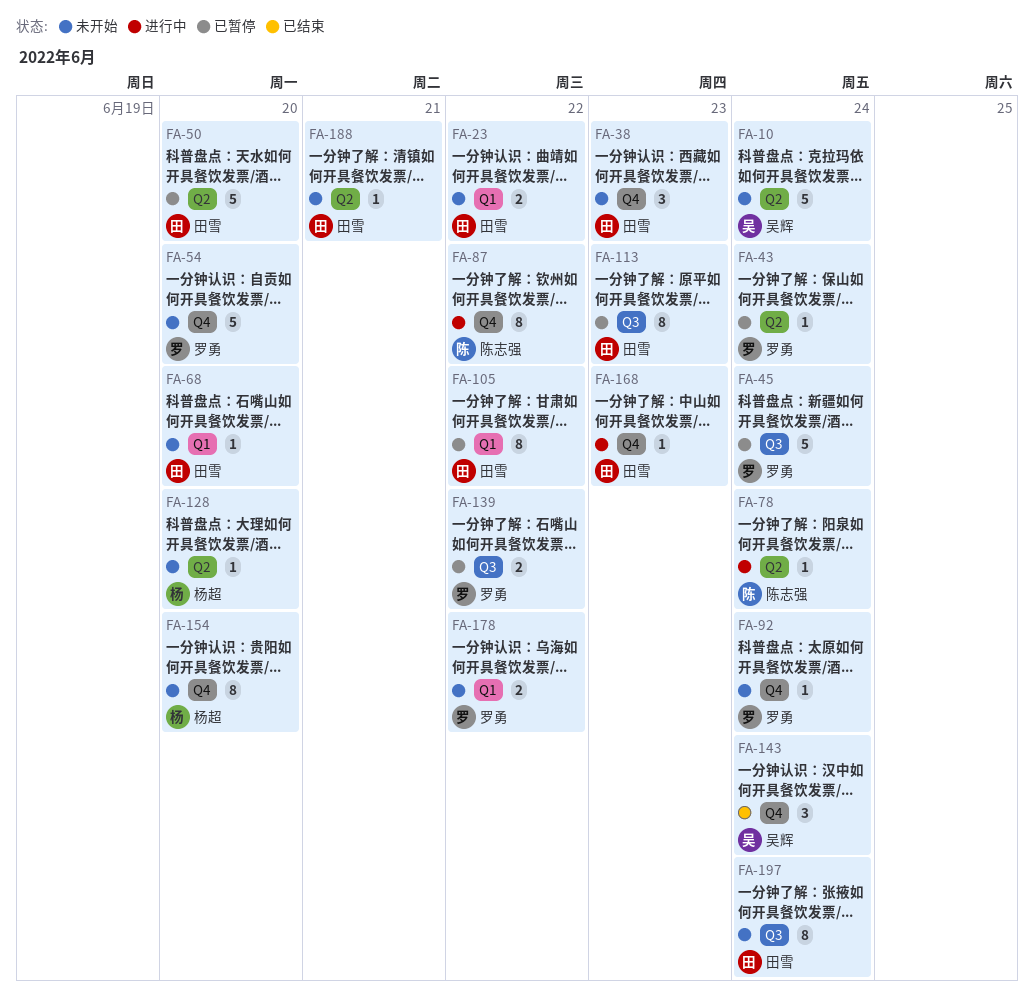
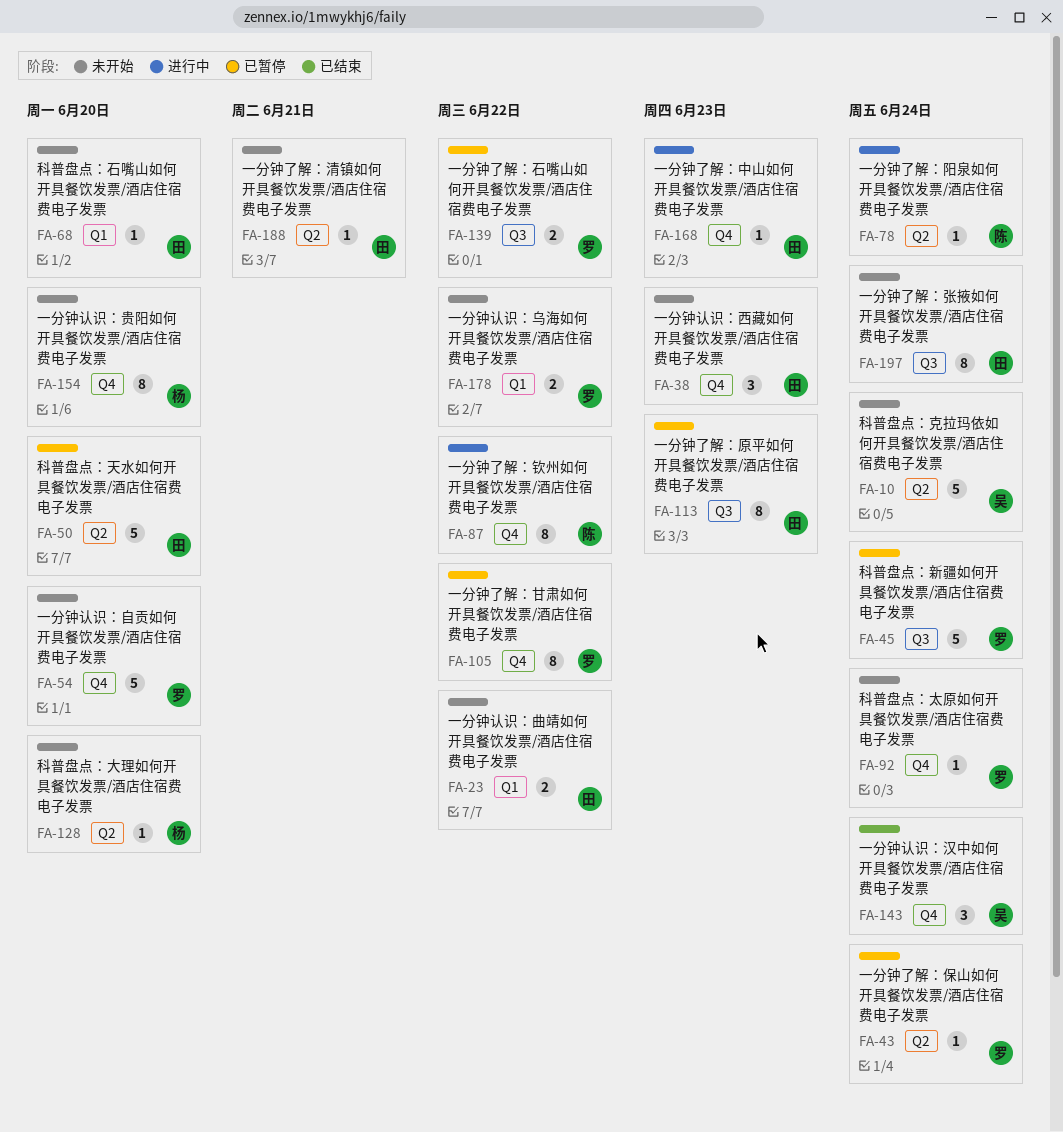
FA-105, owner: 田雪 -> 罗勇
FA-105, label: Q1 -> Q4

